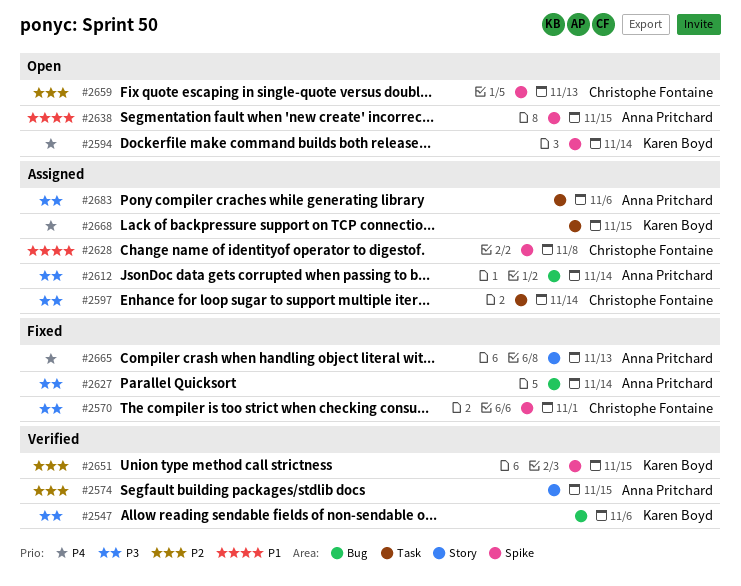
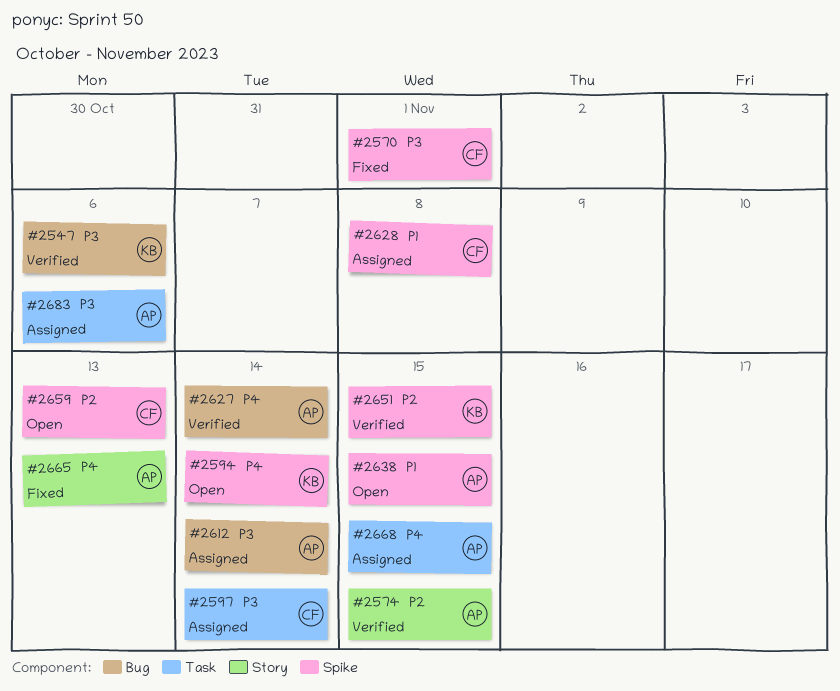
#2627, status: Fixed -> Verified
#2627, priority: P3 -> P4
#2668, owner: Karen Boyd -> Anna Pritchard

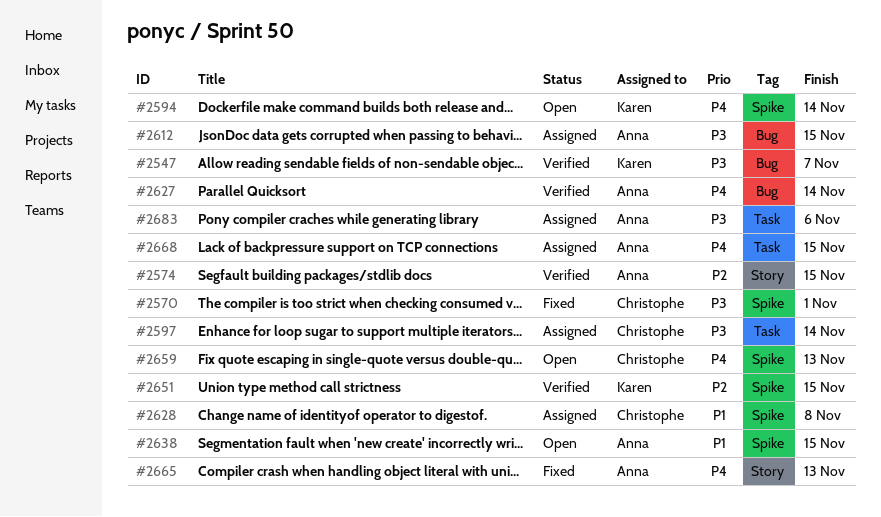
#2547, due: Nov 6 -> Nov 7
#2612, due: Nov 14 -> Nov 15
#2659, priority: P2 -> P4

